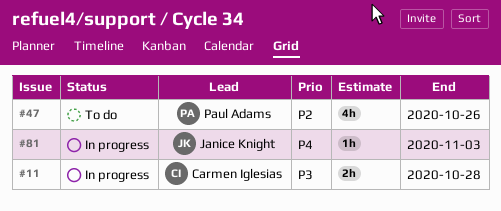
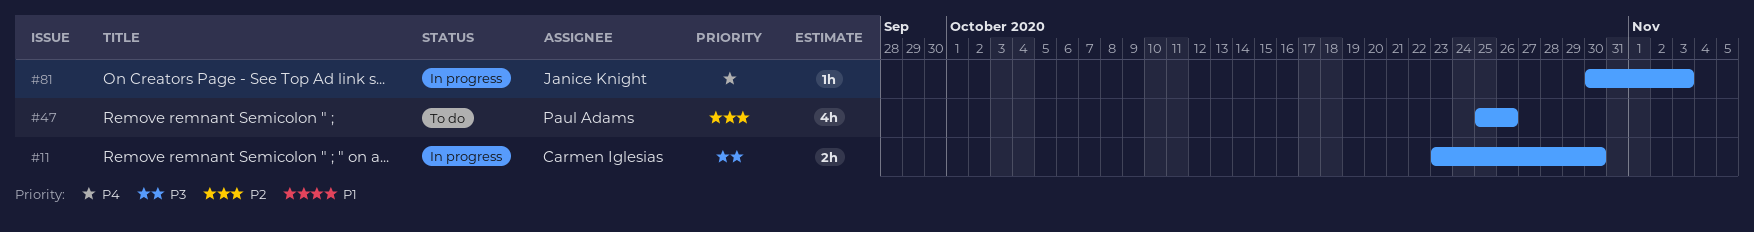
#11, due: Oct 28 -> Oct 30

